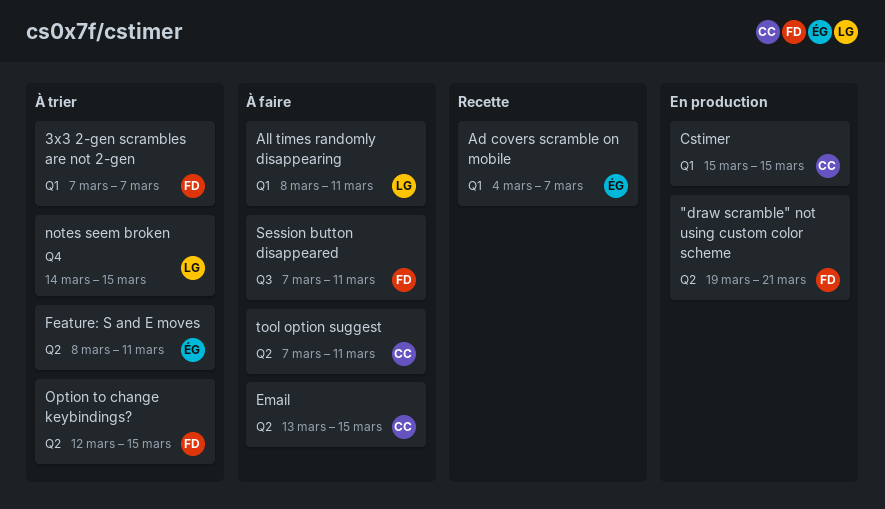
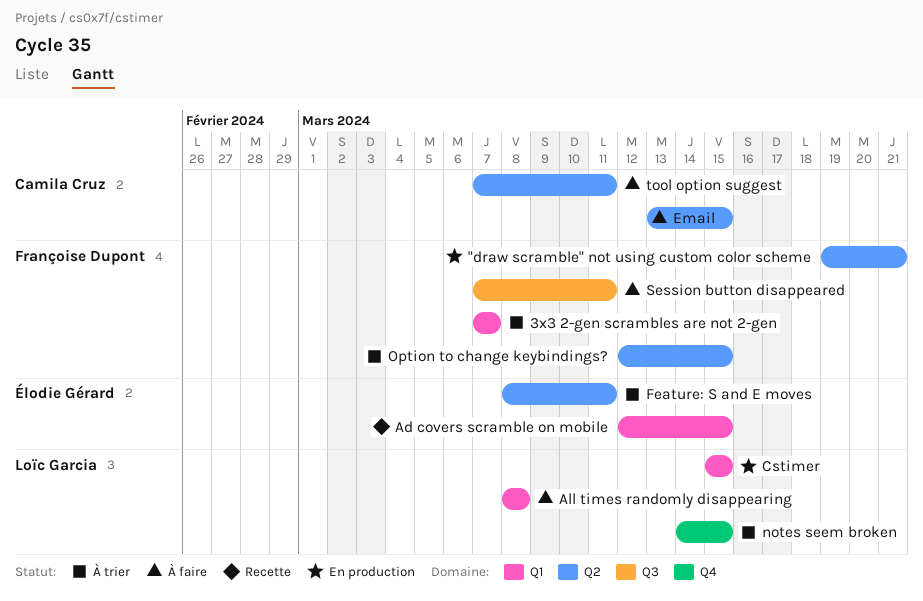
Ad covers scramble on mobile, start: Mar 4 -> Mar 12
Ad covers scramble on mobile, due: Mar 7 -> Mar 15
All times randomly disappearing, due: Mar 11 -> Mar 8
Cstimer, owner: Camila Cruz -> Loïc Garcia

